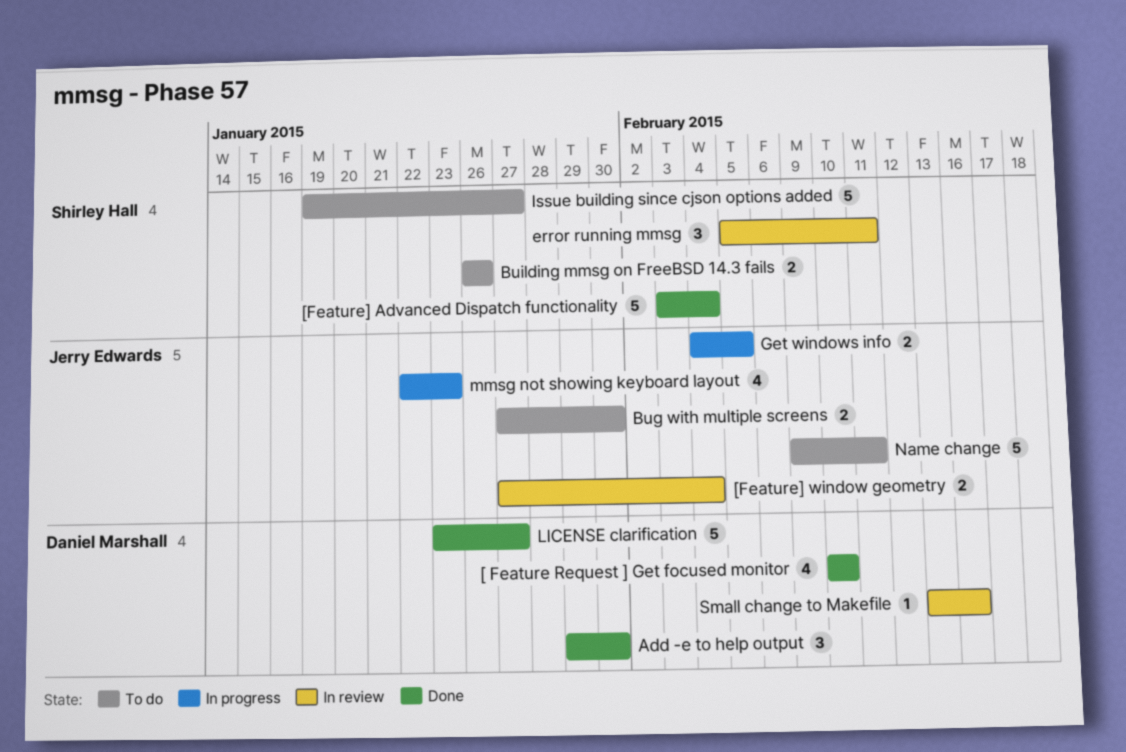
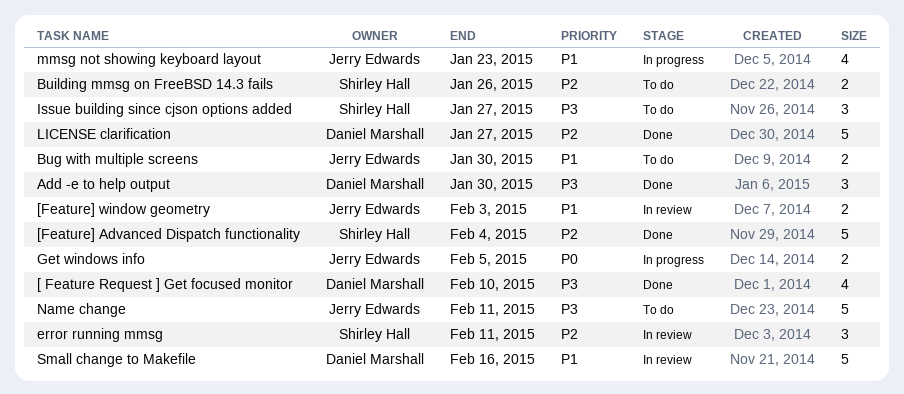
[Feature] window geometry, due: Feb 4 -> Feb 3
Issue building since cjson options added, estimate: 5 -> 3
Small change to Makefile, estimate: 1 -> 5

